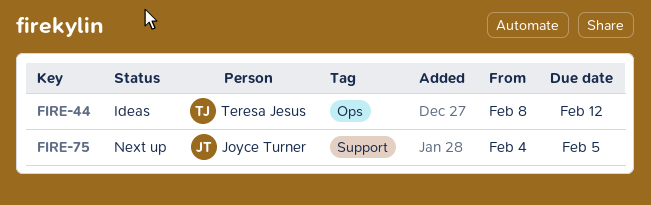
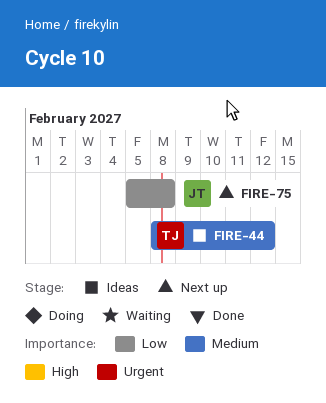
FIRE-75, start: Feb 4 -> Feb 5
FIRE-75, due: Feb 5 -> Feb 8

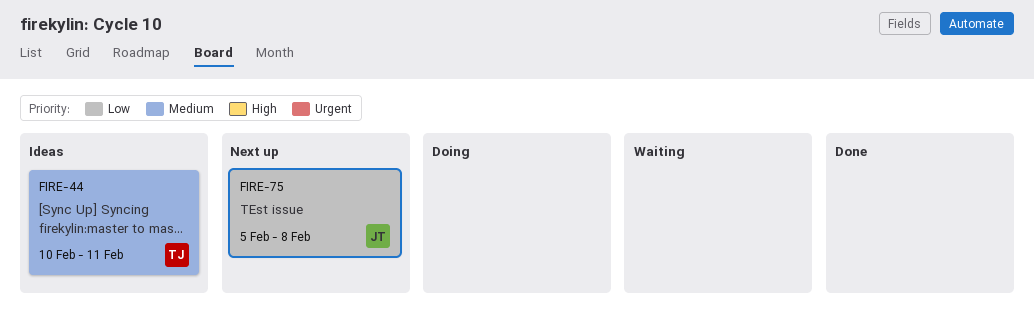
FIRE-44, start: Feb 8 -> Feb 10
FIRE-44, due: Feb 12 -> Feb 11

